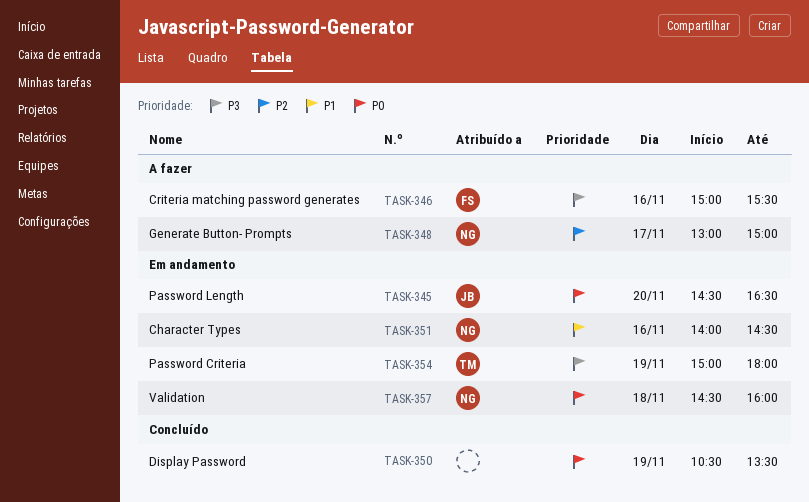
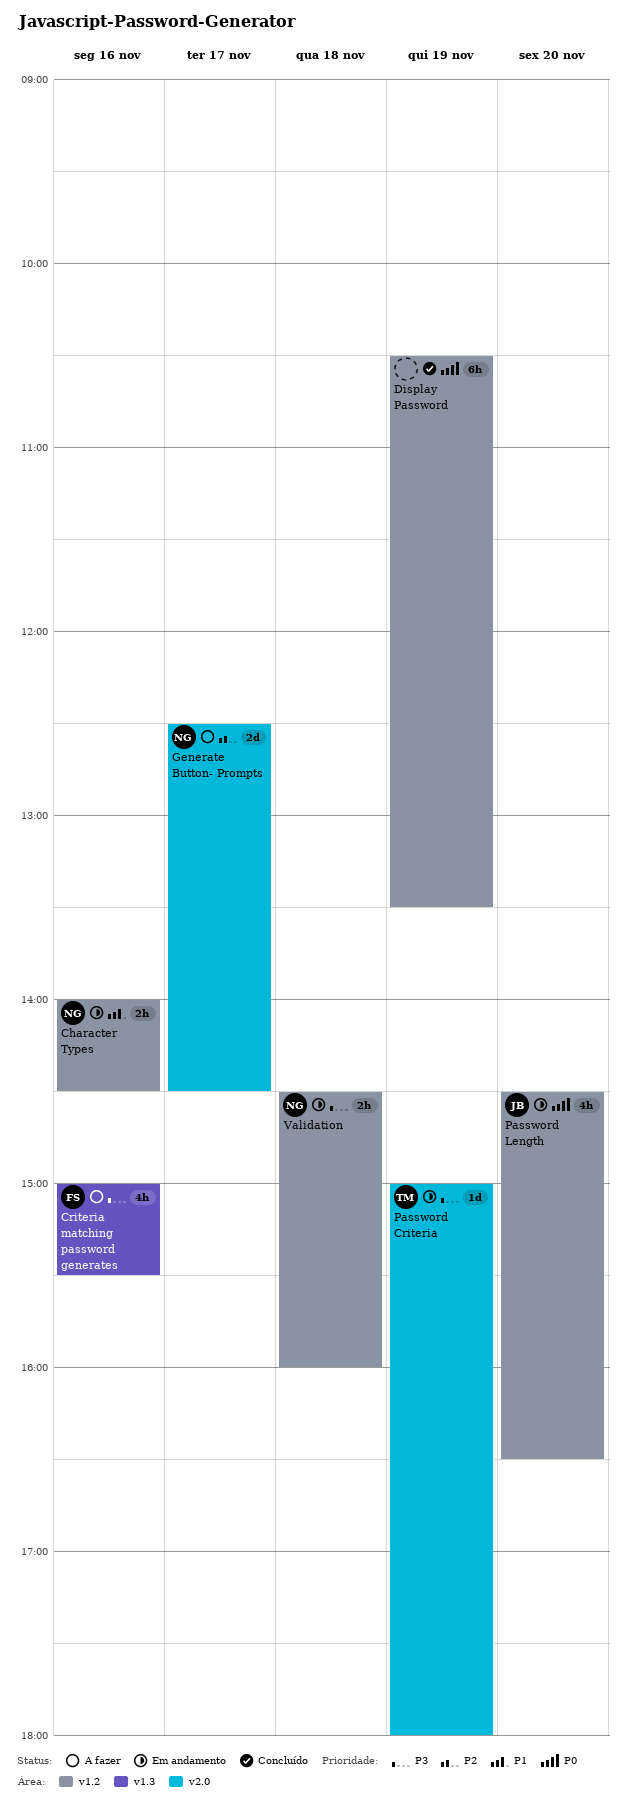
Generate Button- Prompts, begins: 13:00 -> 12:30
Generate Button- Prompts, ends: 15:00 -> 14:30
Validation, priority: P0 -> P3

